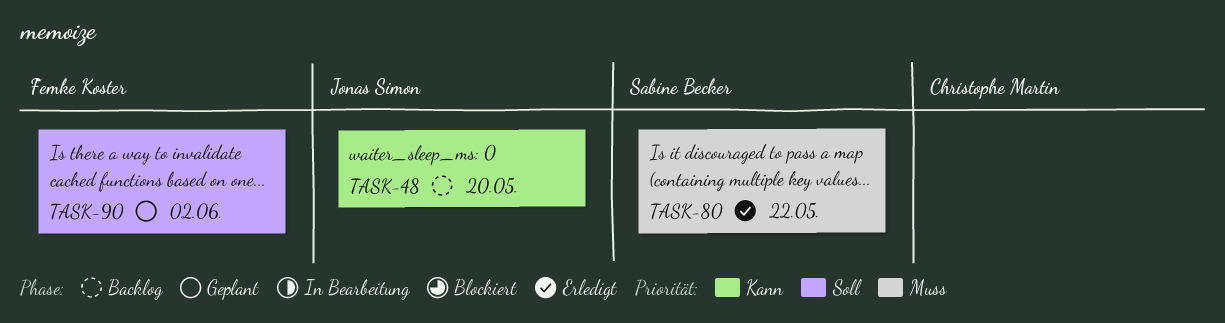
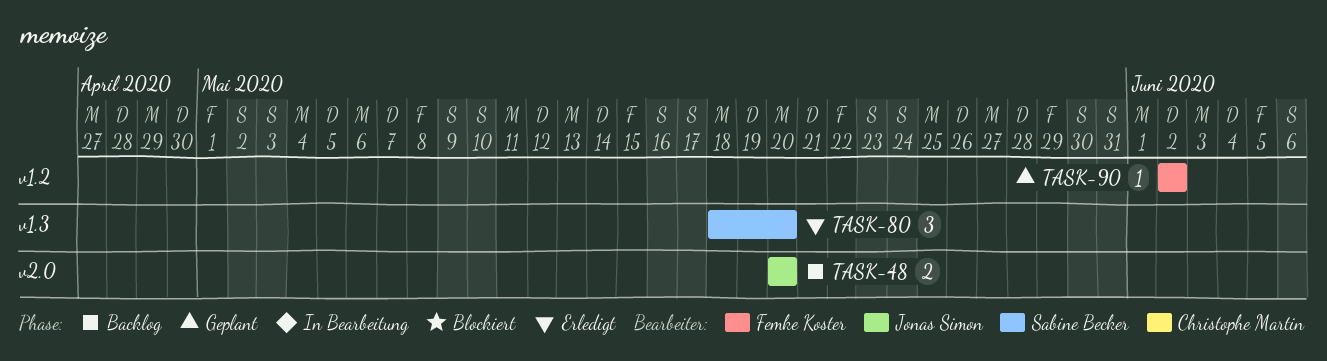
TASK-80, due: May 22 -> May 20

